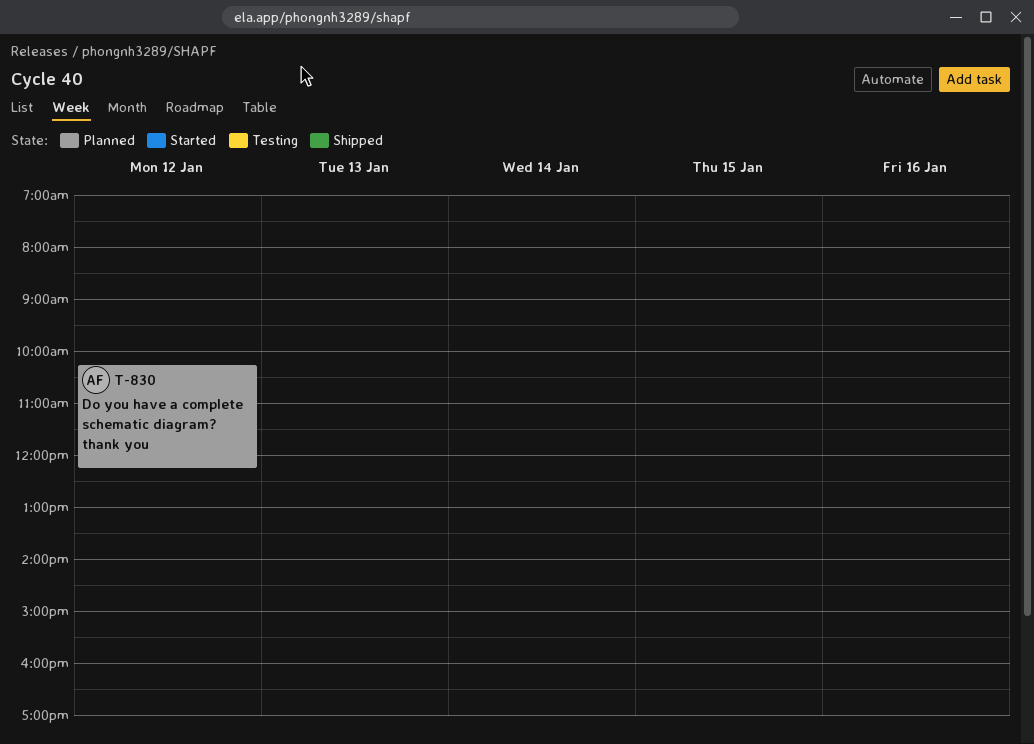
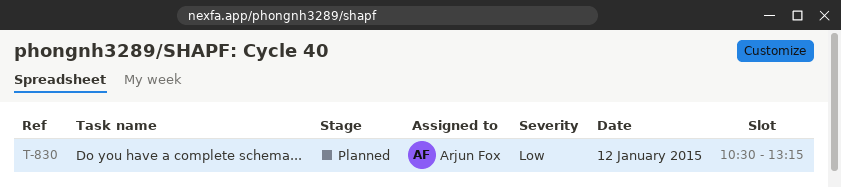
T-830, begins: 10:15 -> 10:30
T-830, ends: 12:15 -> 13:15

